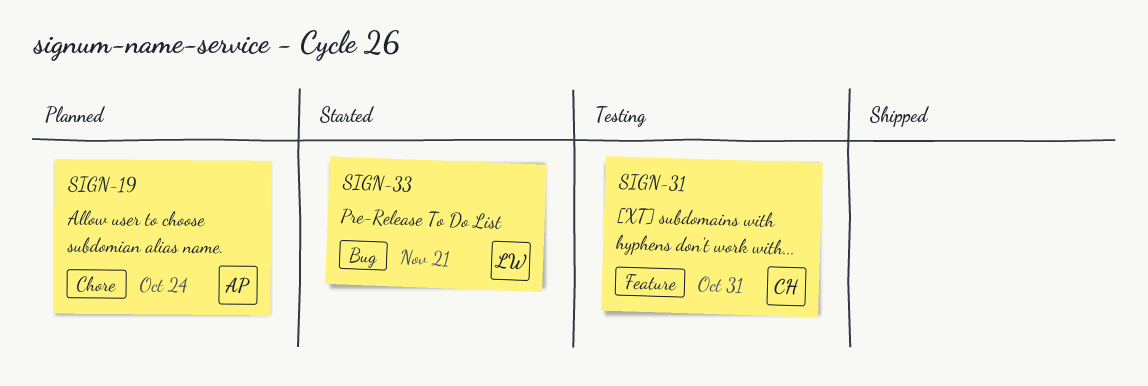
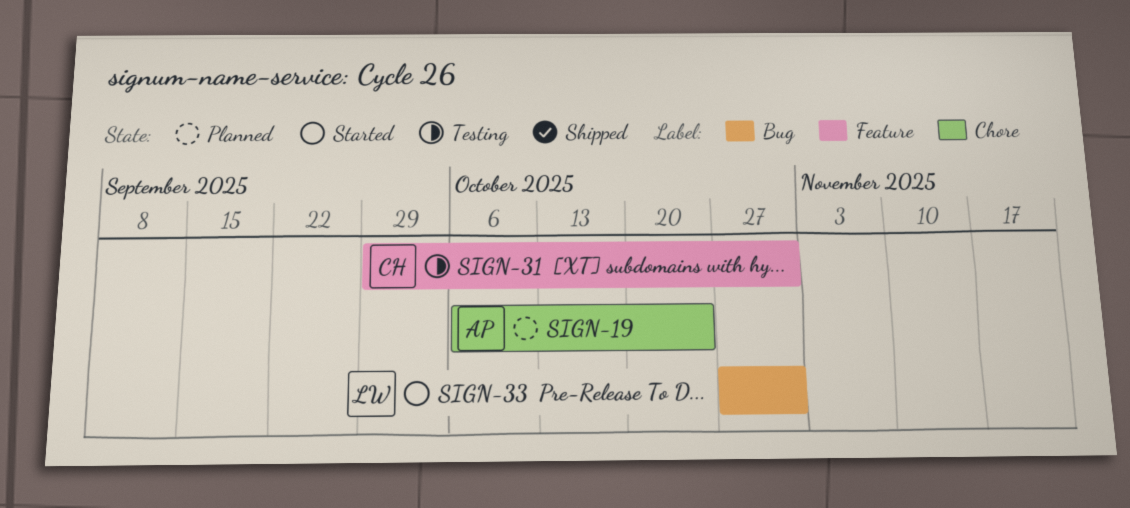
SIGN-33, due: Nov 21 -> Oct 31

